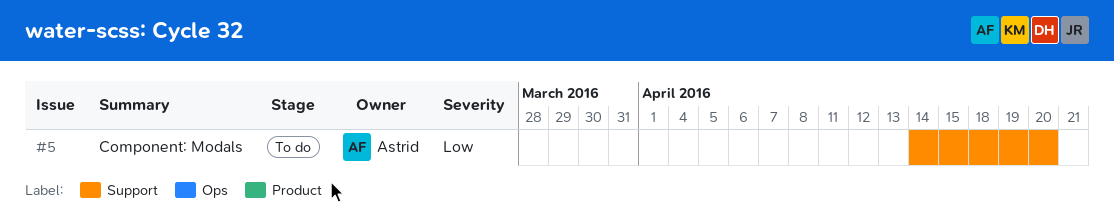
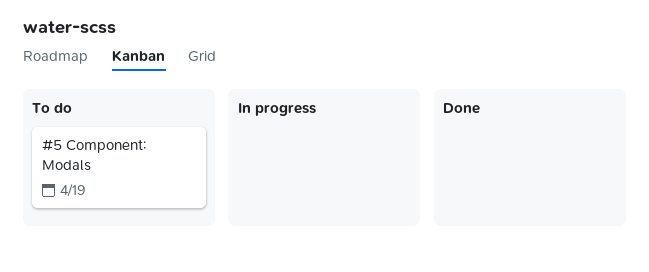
#5, due: Apr 20 -> Apr 19

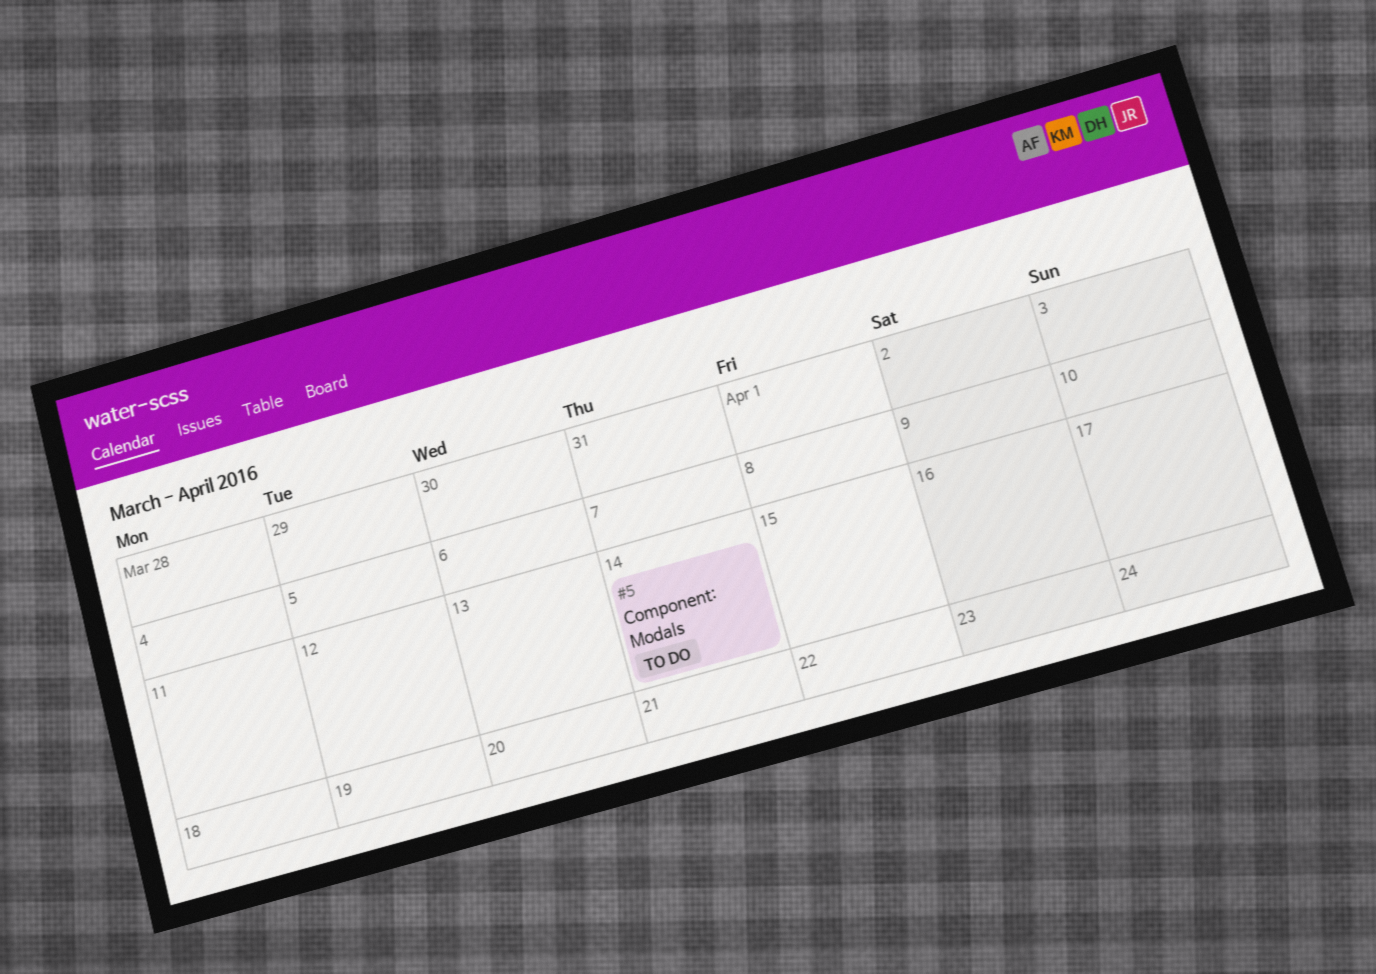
#5, due: Apr 19 -> Apr 14

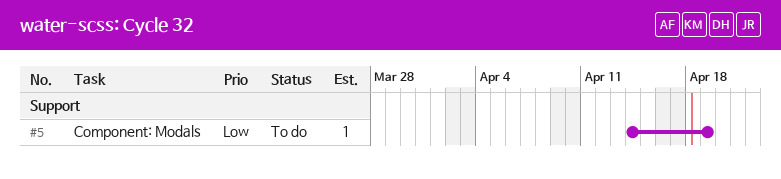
#5, due: Apr 14 -> Apr 19

